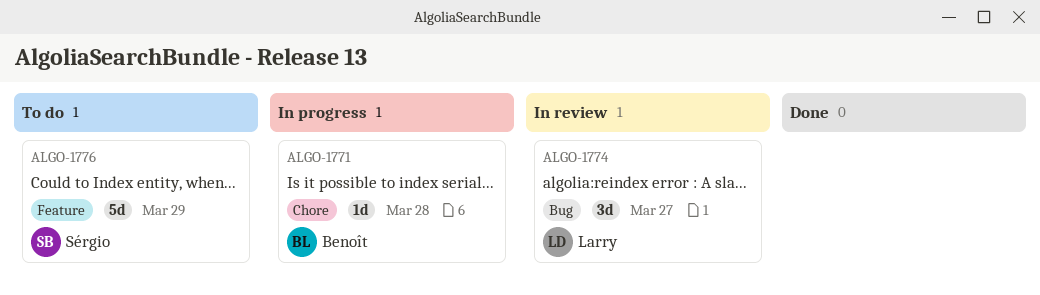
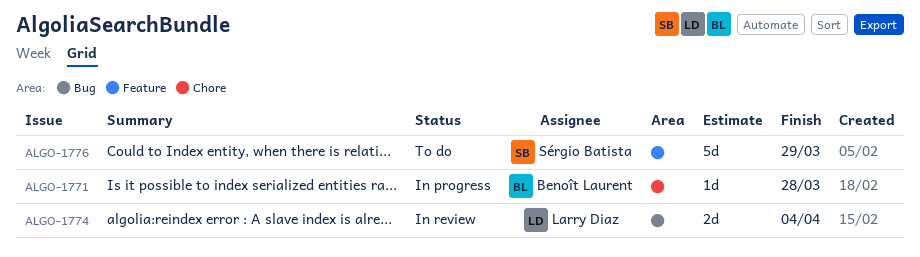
ALGO-1774, estimate: 3d -> 2d
ALGO-1774, due: Mar 27 -> Apr 4

